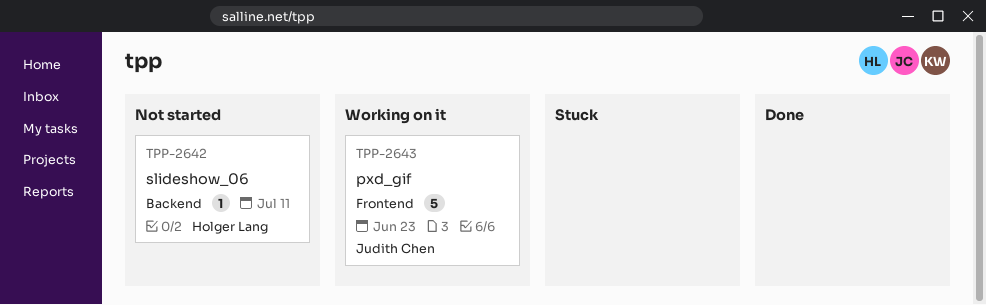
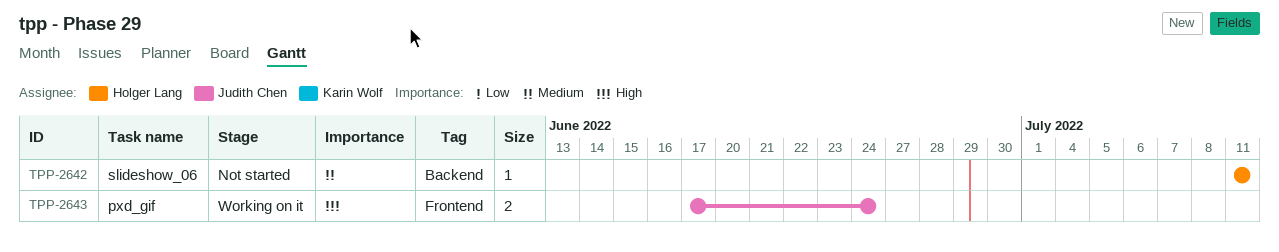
TPP-2643, estimate: 5 -> 2
TPP-2643, due: Jun 23 -> Jun 24

